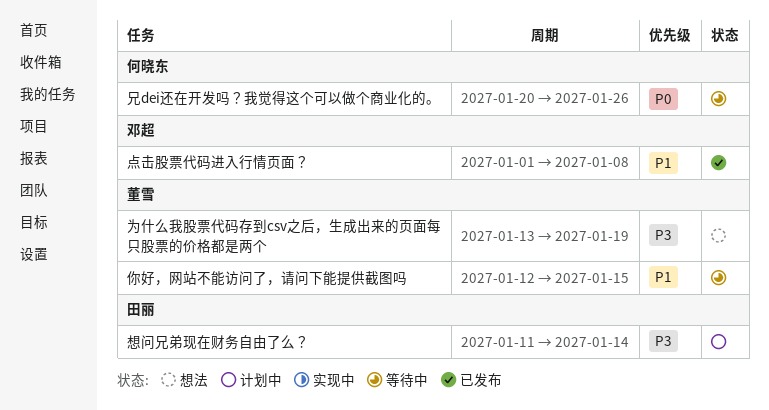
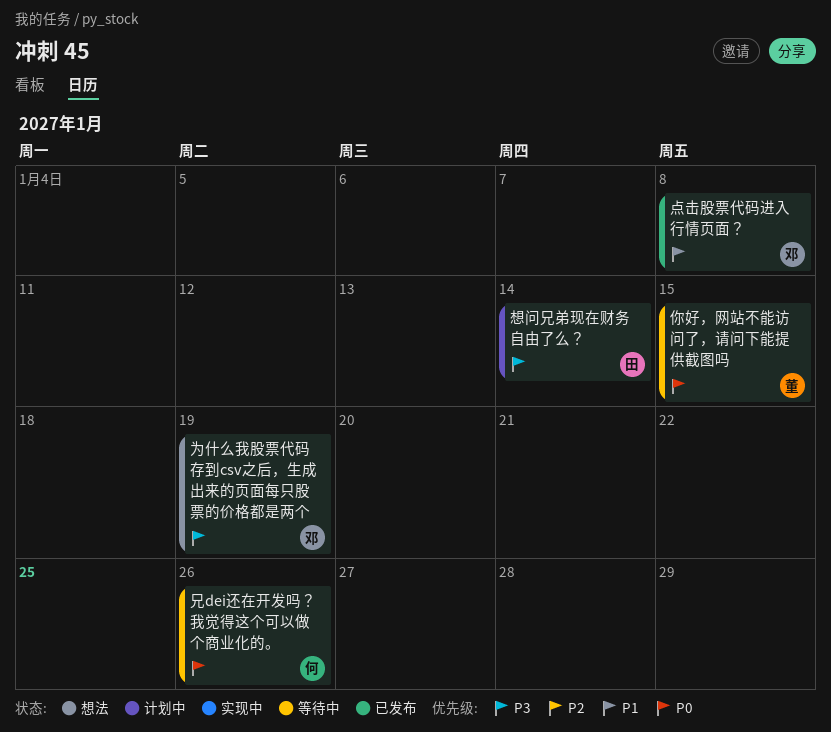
为什么我股票代码存到csv之后，生成出来的页面每只股票的价格都是两个, owner: 董雪 -> 邓超
你好，网站不能访问了，请问下能提供截图吗, priority: P1 -> P0

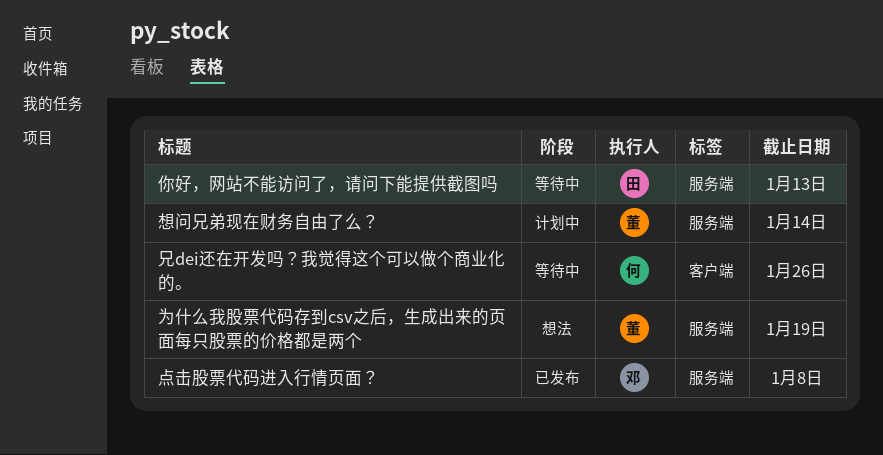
为什么我股票代码存到csv之后，生成出来的页面每只股票的价格都是两个, owner: 邓 -> 董
你好，网站不能访问了，请问下能提供截图吗, owner: 董 -> 田
你好，网站不能访问了，请问下能提供截图吗, due: Jan 15 -> Jan 13
想问兄弟现在财务自由了么？, owner: 田 -> 董

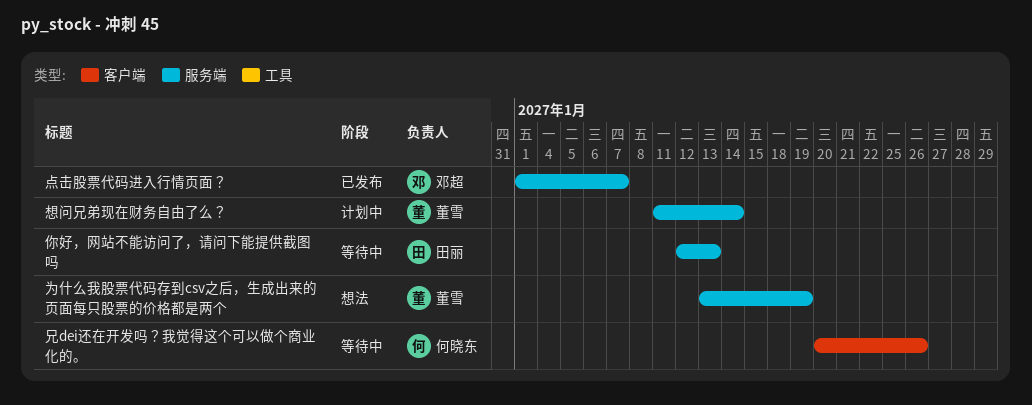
点击股票代码进入行情页面？, due: Jan 8 -> Jan 7

